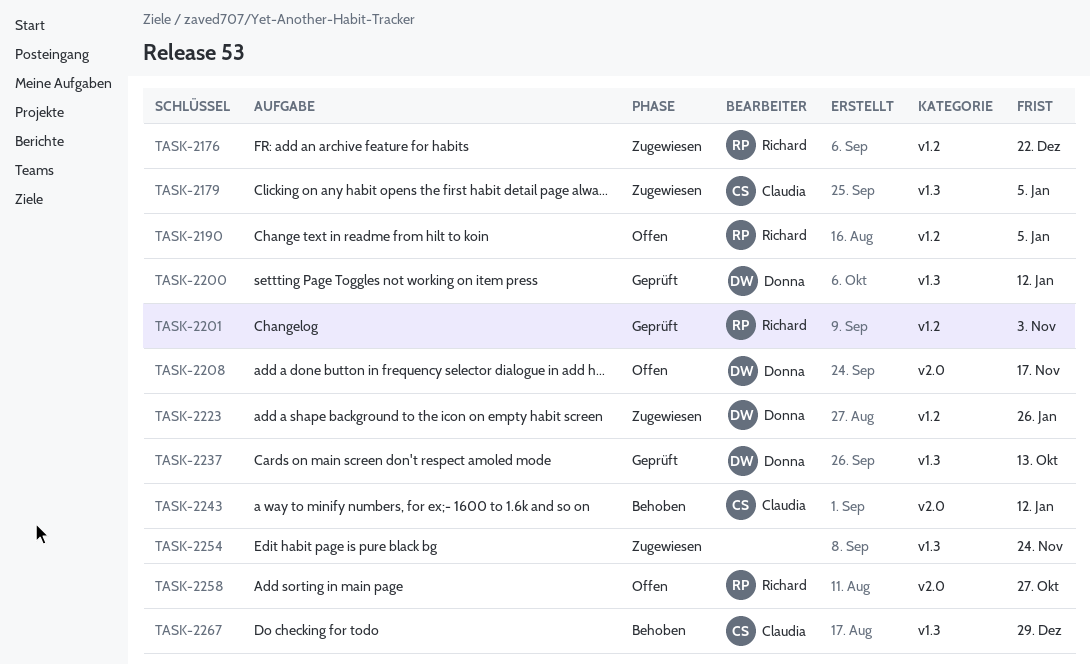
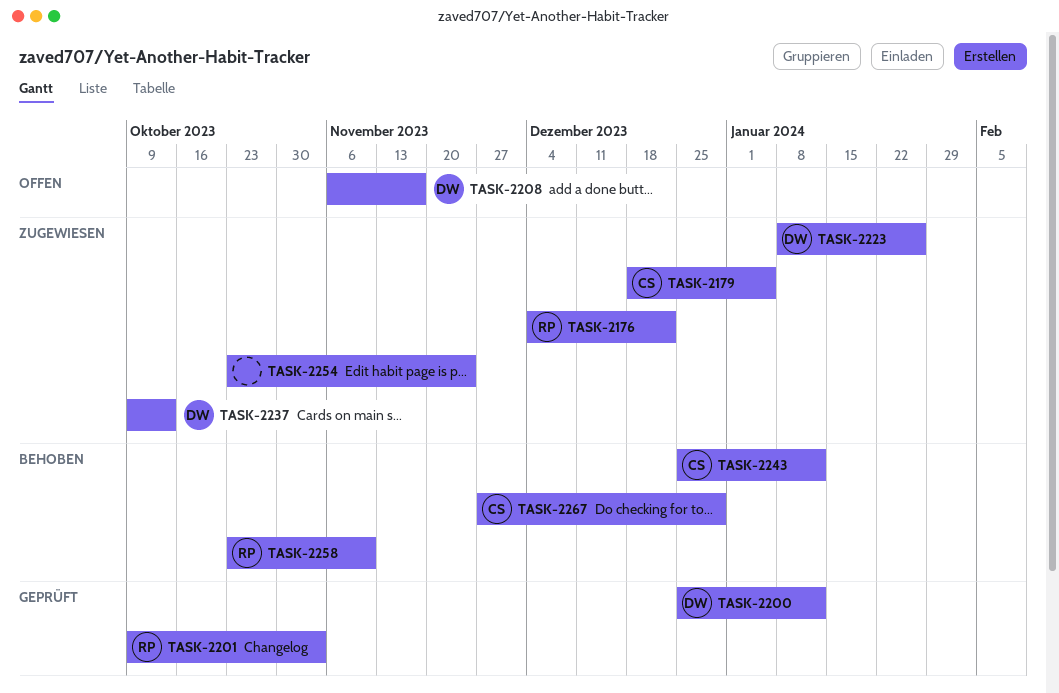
TASK-2190: present -> none
TASK-2237, status: Geprüft -> Zugewiesen
TASK-2258, status: Offen -> Behoben
TASK-2258, due: Oct 27 -> Nov 10

